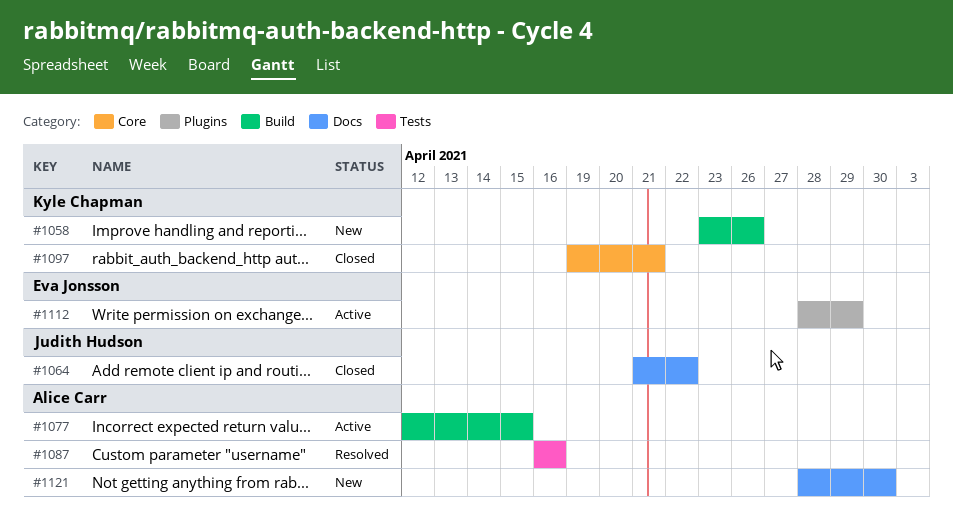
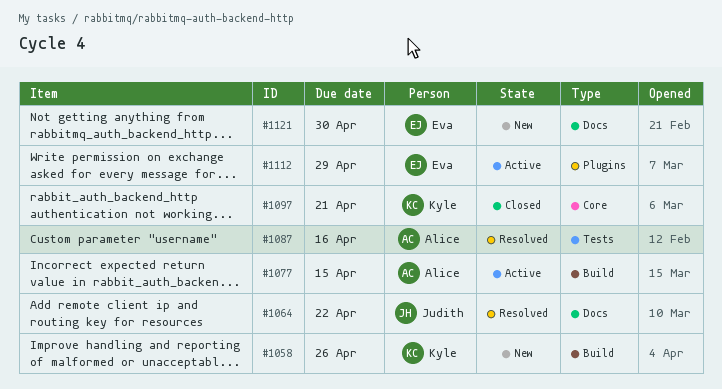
#1064, status: Closed -> Resolved
#1121, owner: Alice Carr -> Eva Jonsson

